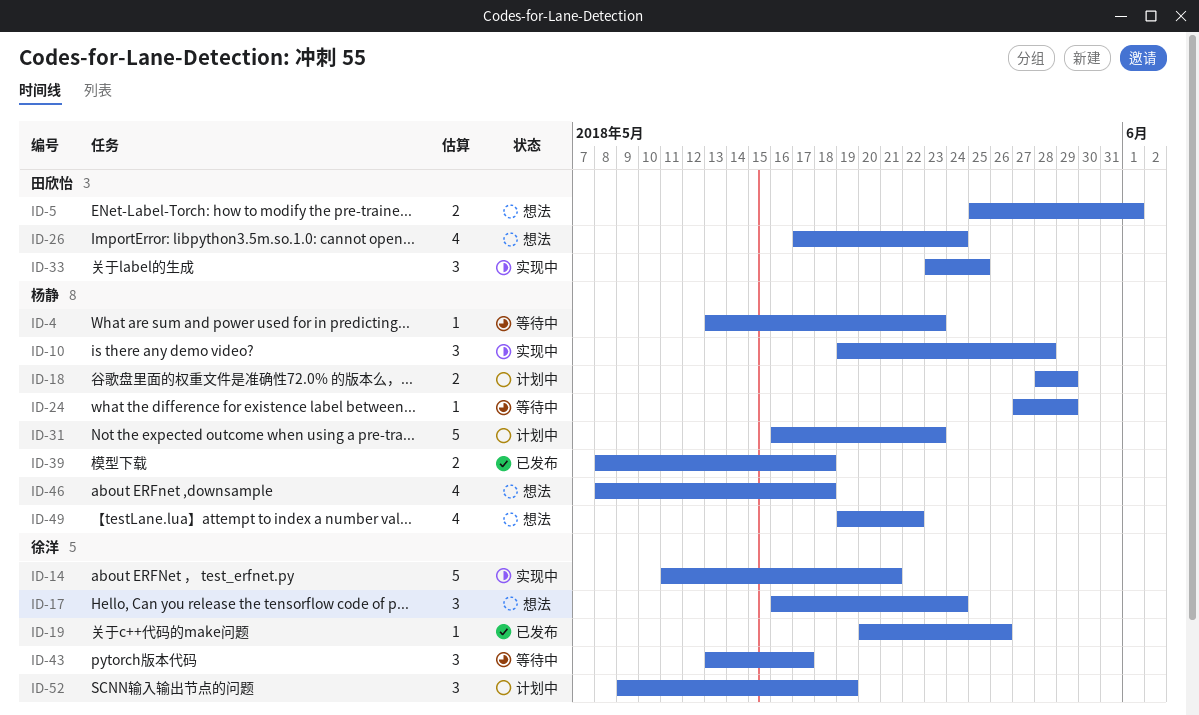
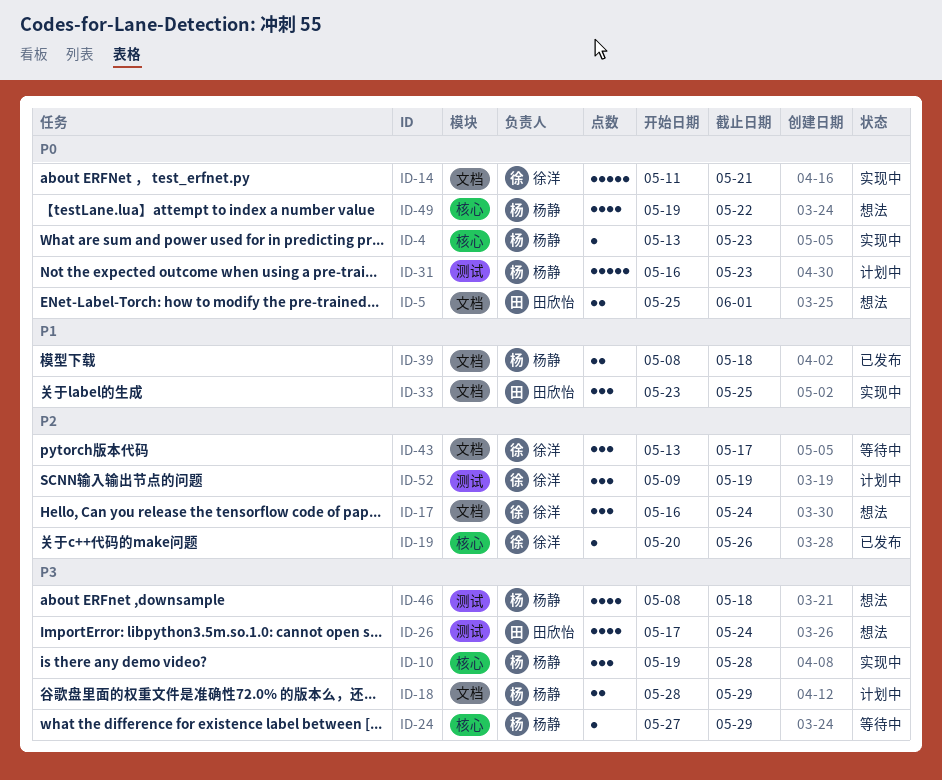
ID-4, status: 等待中 -> 实现中

